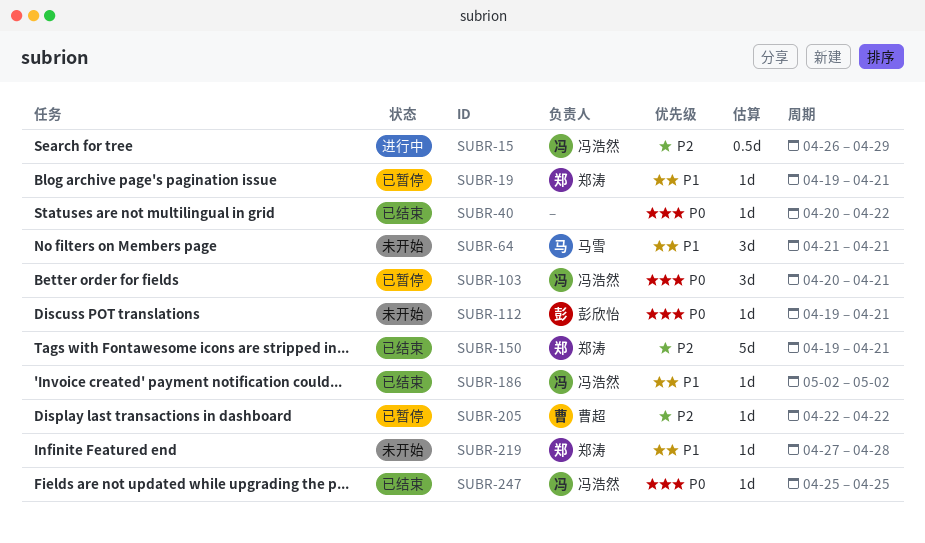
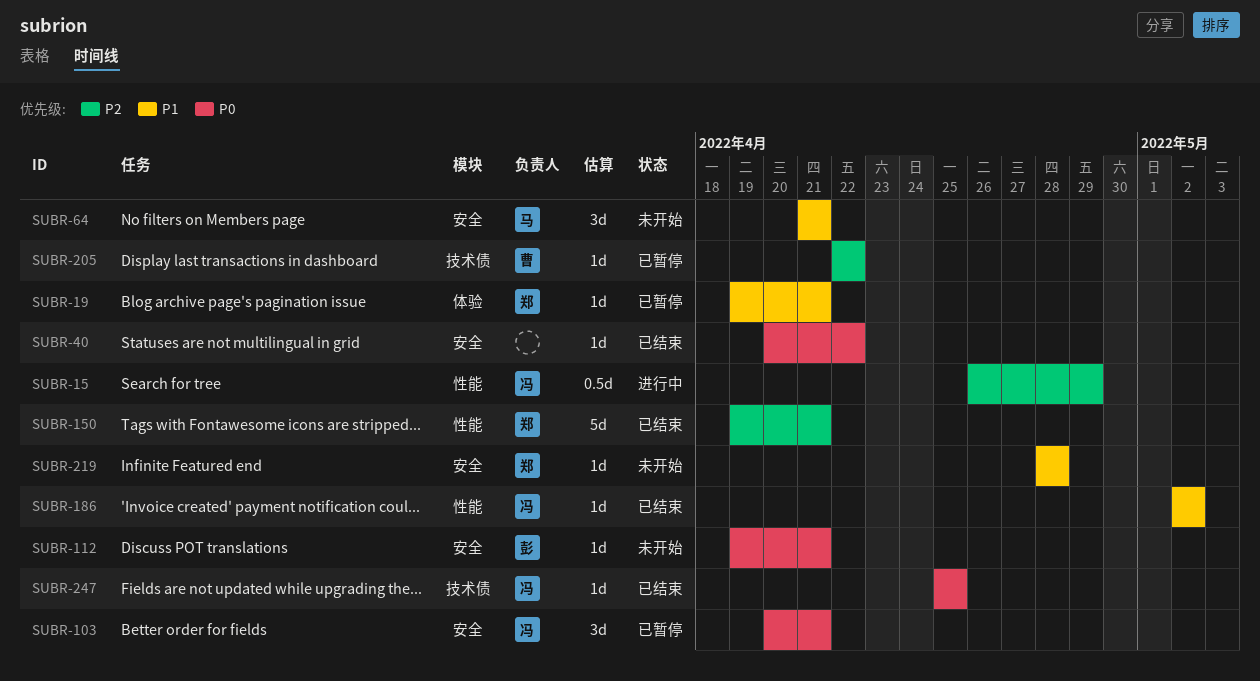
SUBR-219, start: Apr 27 -> Apr 28

